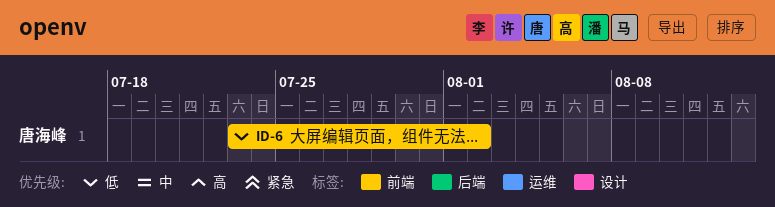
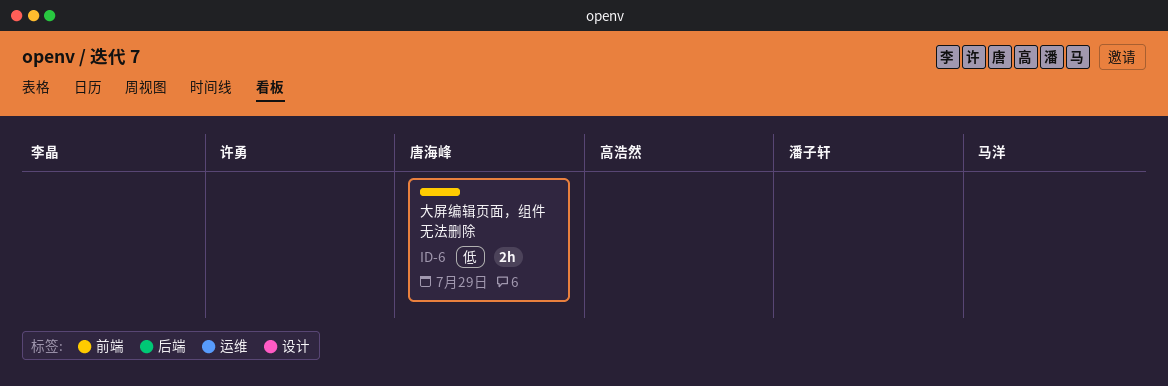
ID-6, due: Aug 2 -> Jul 29

